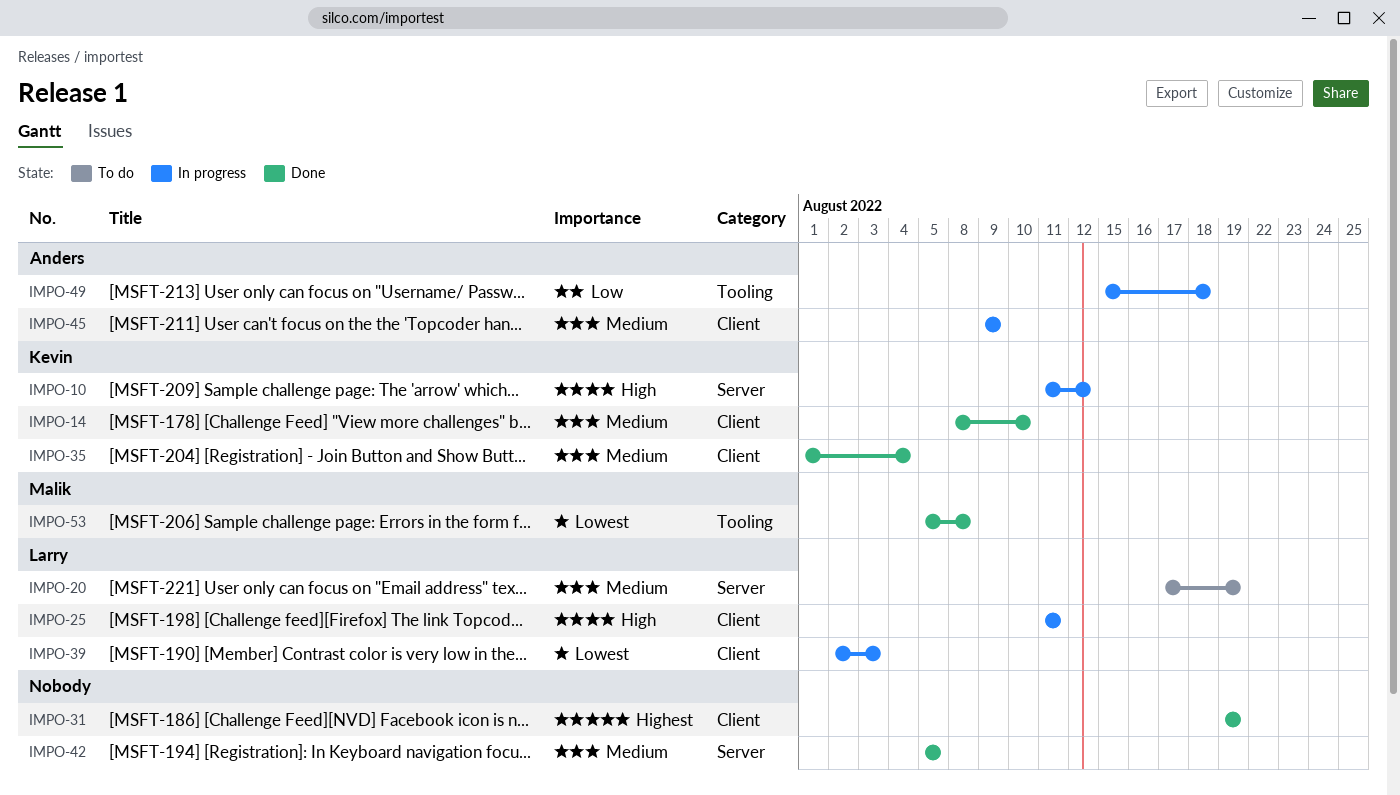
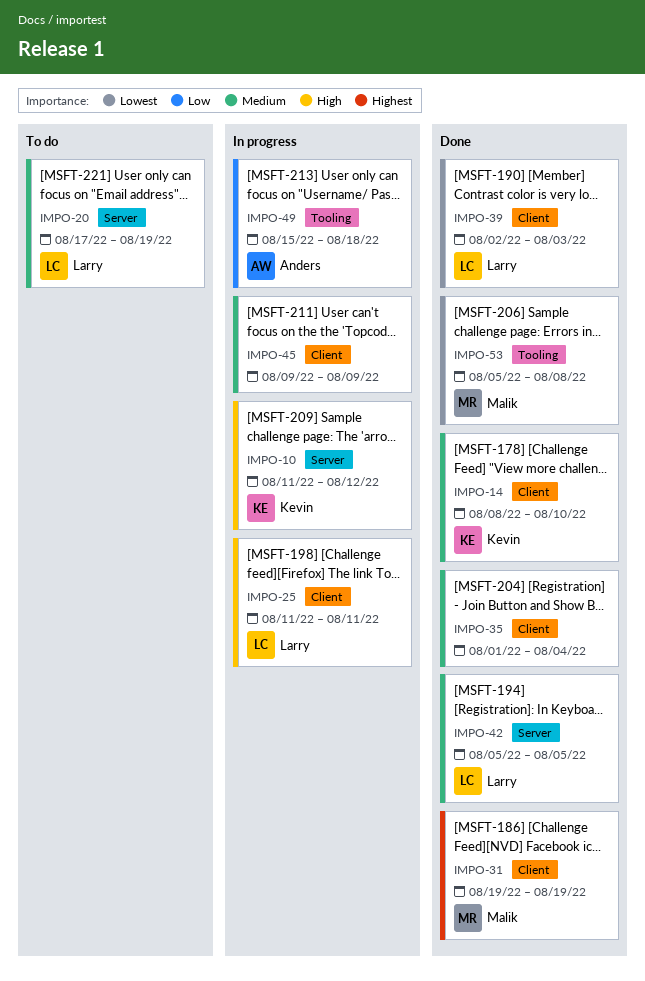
IMPO-31, owner: none -> Malik
IMPO-35, owner: Kevin -> none
IMPO-39, status: In progress -> Done
IMPO-42, owner: none -> Larry
IMPO-45, owner: Anders -> none

